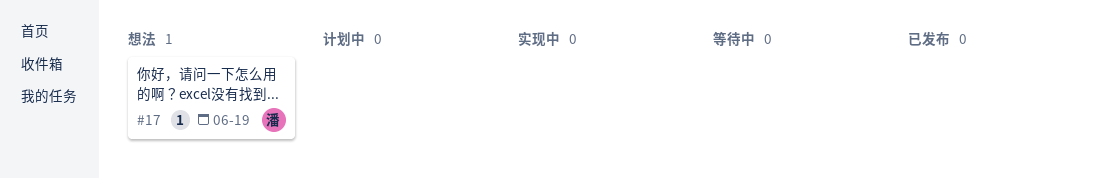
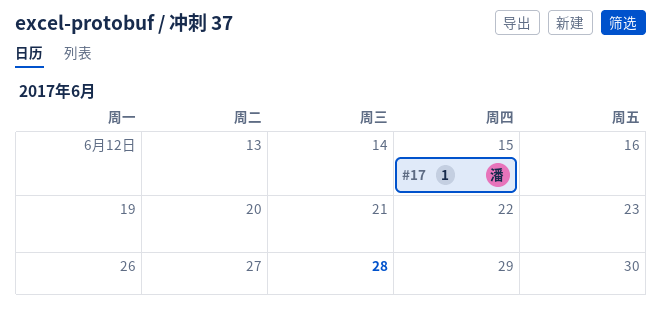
#17, due: Jun 19 -> Jun 15

